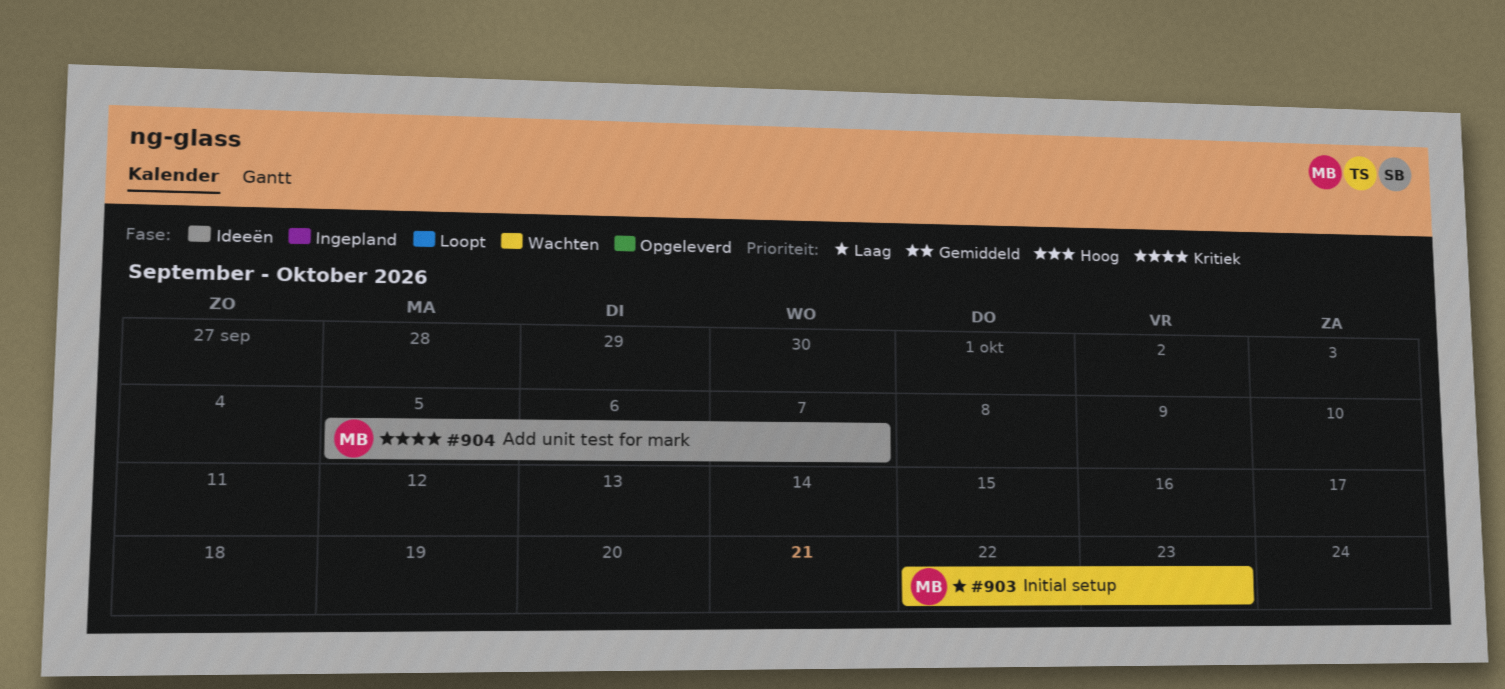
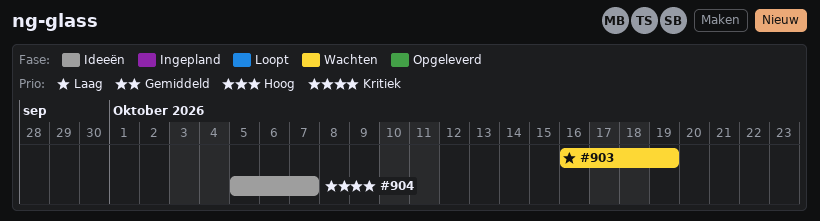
#903, start: Oct 22 -> Oct 16
#903, due: Oct 23 -> Oct 19

